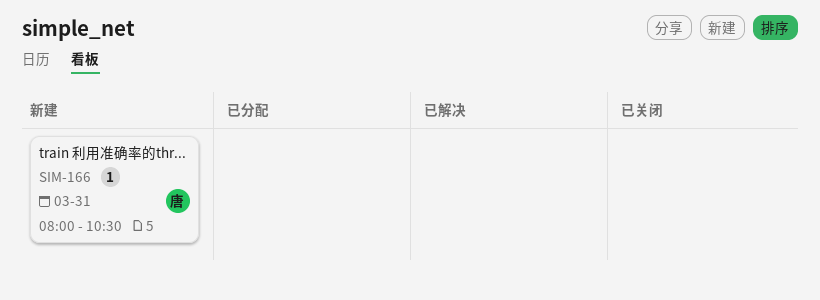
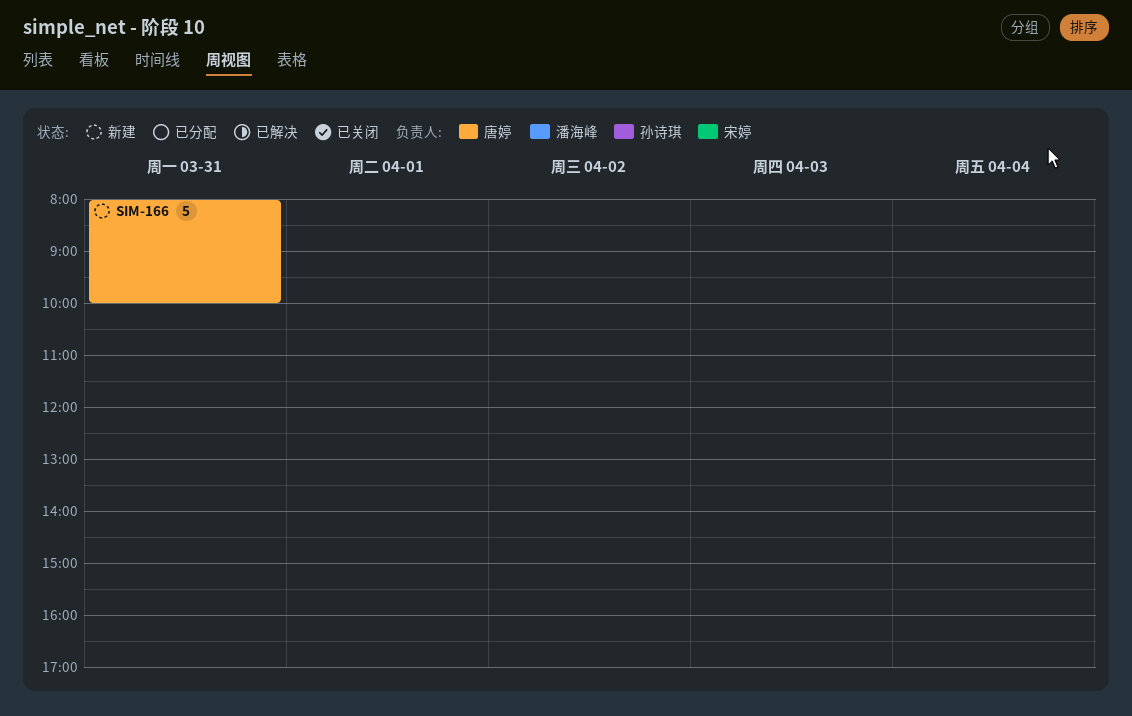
SIM-166, estimate: 1 -> 5
SIM-166, ends: 10:30 -> 10:00

